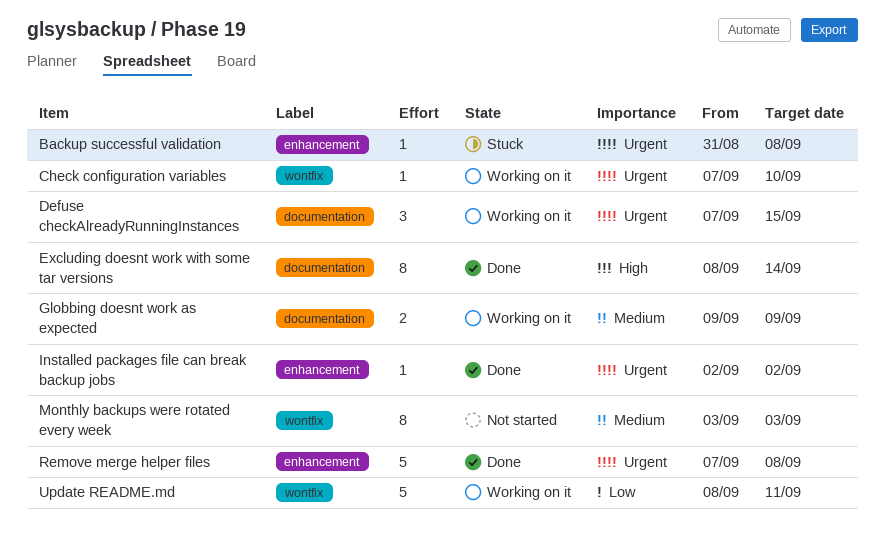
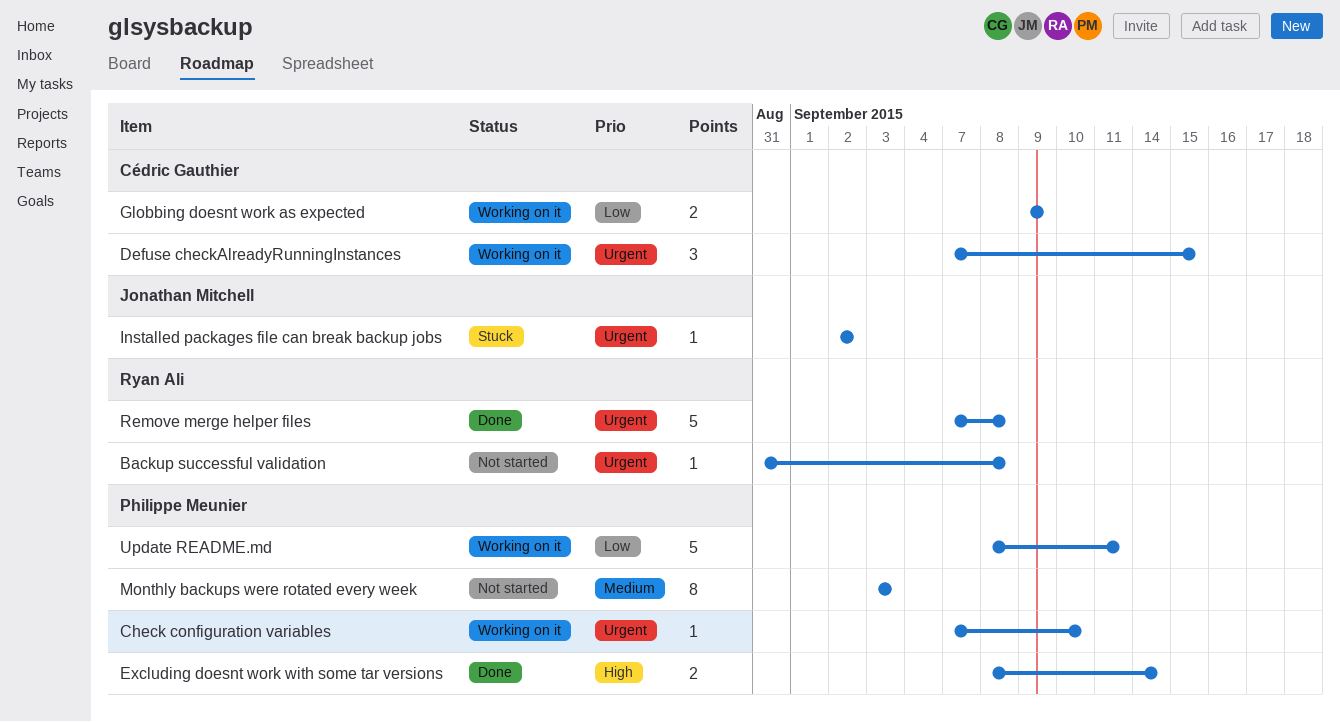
Backup successful validation, status: Stuck -> Not started
Excluding doesnt work with some tar versions, estimate: 8 -> 2
Globbing doesnt work as expected, priority: Medium -> Low
Installed packages file can break backup jobs, status: Done -> Stuck

